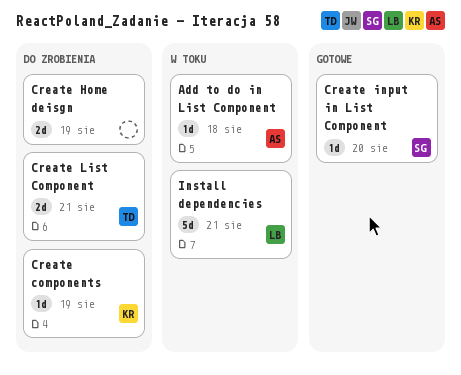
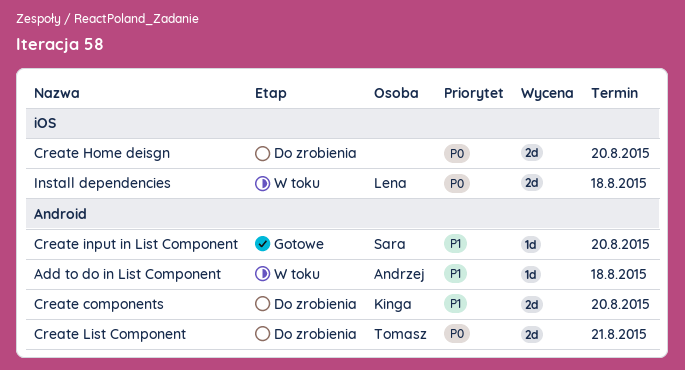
Create components, estimate: 1d -> 2d
Create components, due: Aug 19 -> Aug 20
Create Home deisgn, due: Aug 19 -> Aug 20
Install dependencies, estimate: 5d -> 2d
Install dependencies, due: Aug 21 -> Aug 18

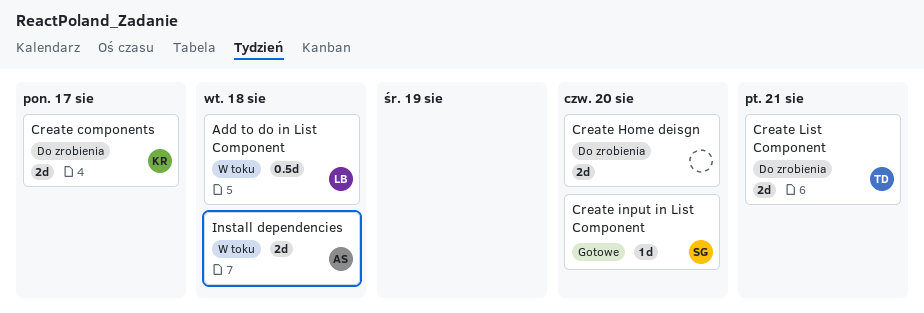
Add to do in List Component, owner: Andrzej -> Lena
Add to do in List Component, estimate: 1d -> 0.5d
Create components, due: Aug 20 -> Aug 17
Install dependencies, owner: Lena -> Andrzej

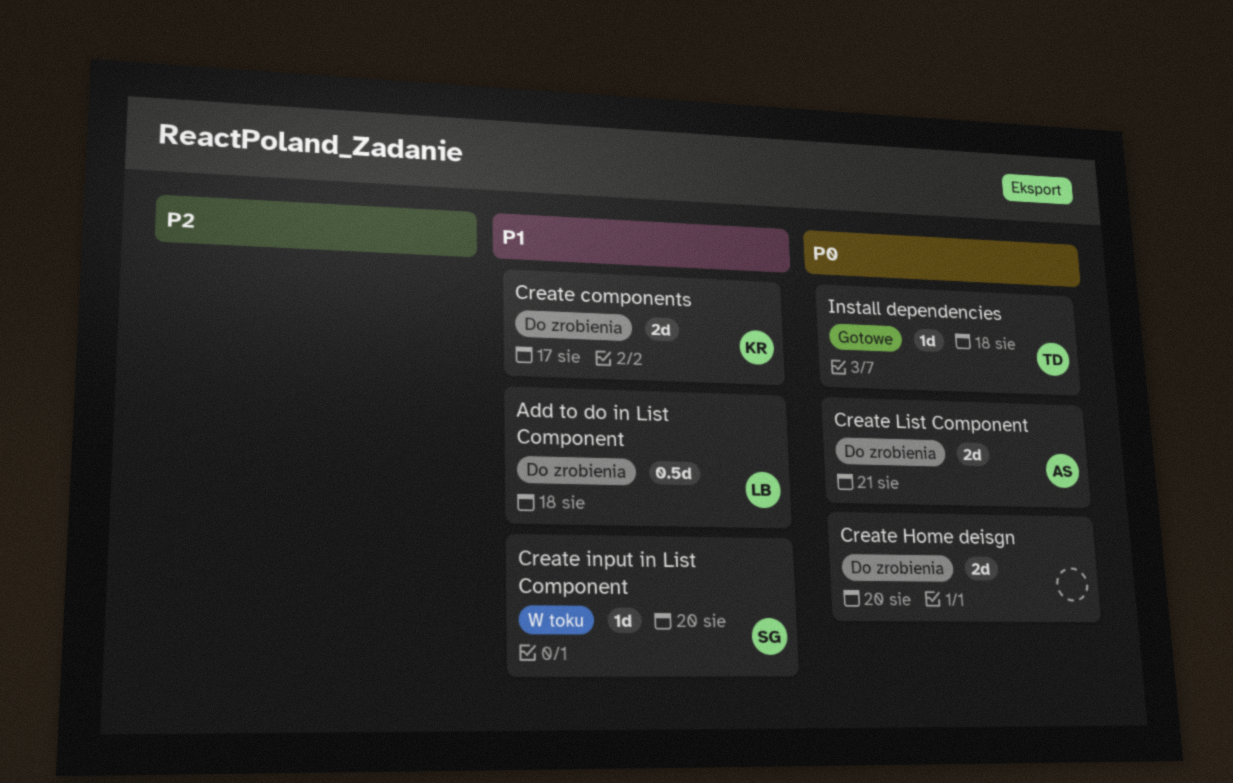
Add to do in List Component, status: W toku -> Do zrobienia
Create input in List Component, status: Gotowe -> W toku
Create List Component, owner: TD -> AS
Install dependencies, status: W toku -> Gotowe
Install dependencies, owner: AS -> TD
Install dependencies, estimate: 2d -> 1d

